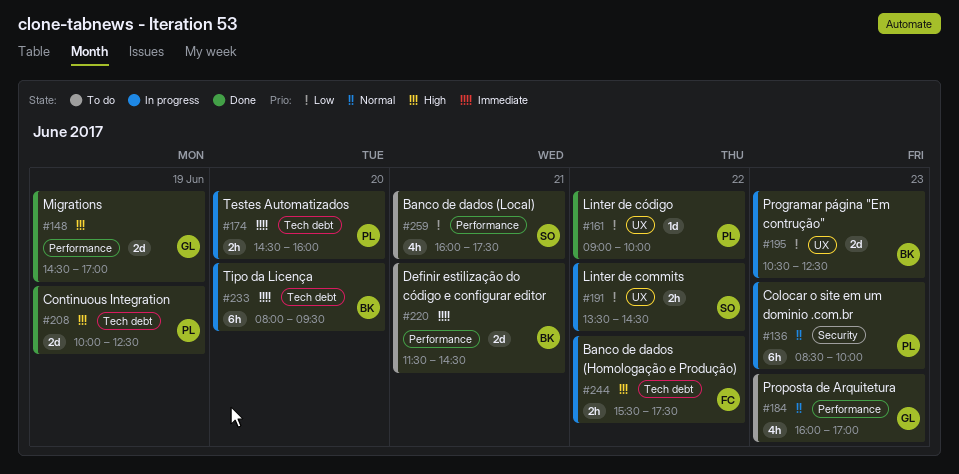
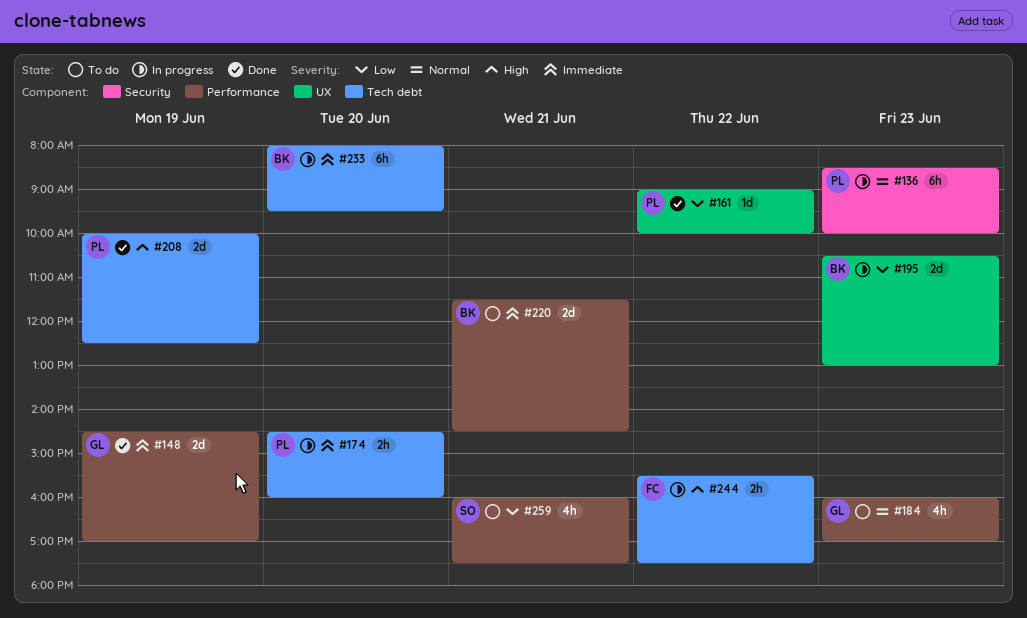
#148, priority: High -> Immediate
#191: present -> none
#195, ends: 12:30 -> 13:00

